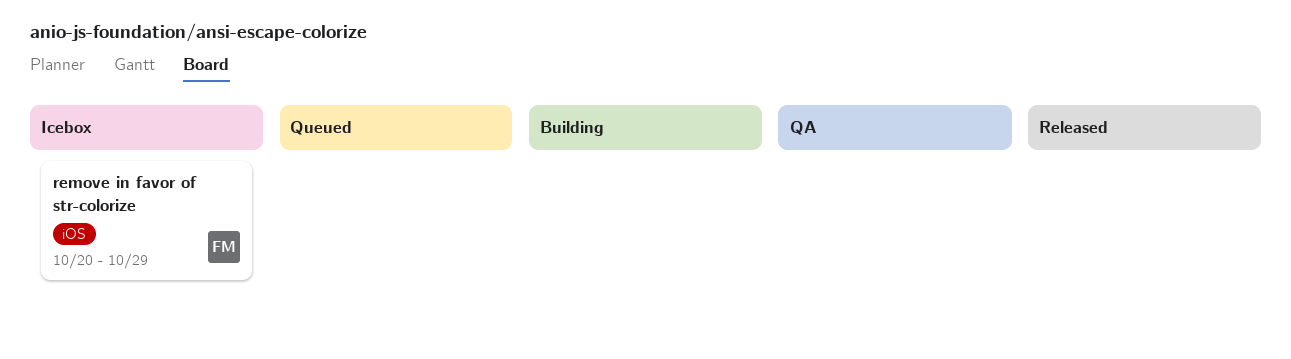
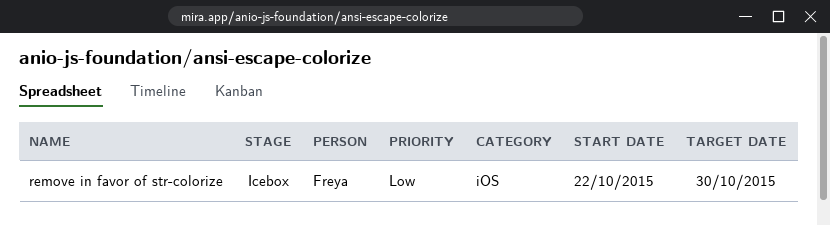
remove in favor of str-colorize, start: Oct 20 -> Oct 22
remove in favor of str-colorize, due: Oct 29 -> Oct 30

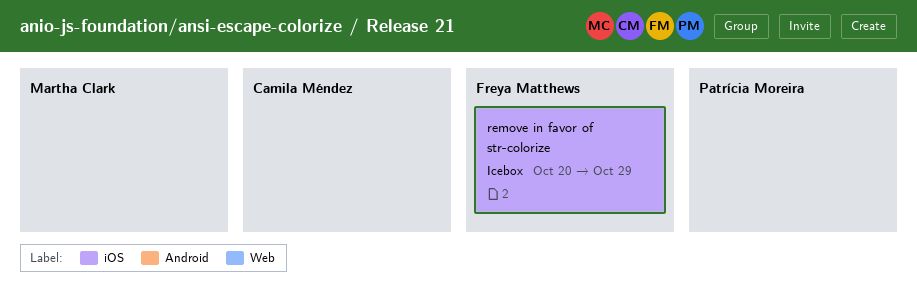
remove in favor of str-colorize, start: Oct 22 -> Oct 20
remove in favor of str-colorize, due: Oct 30 -> Oct 29

